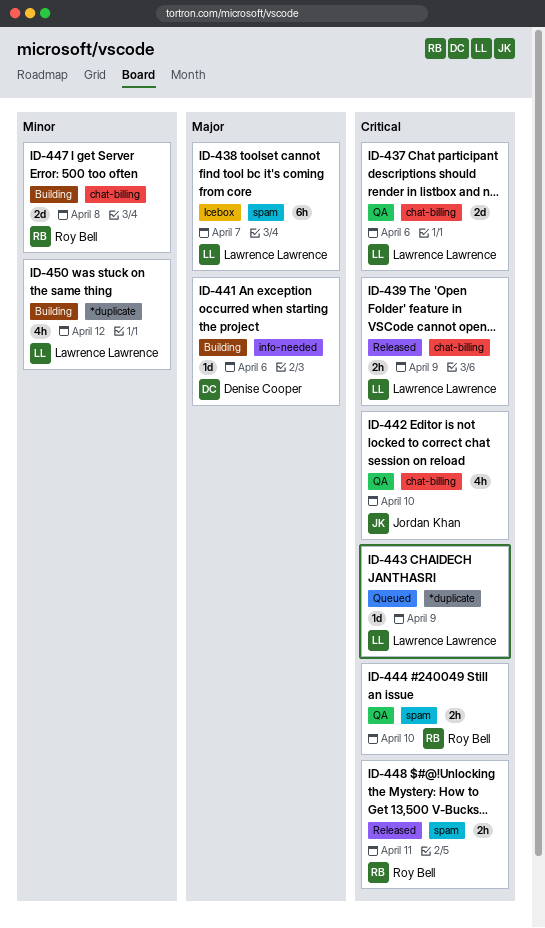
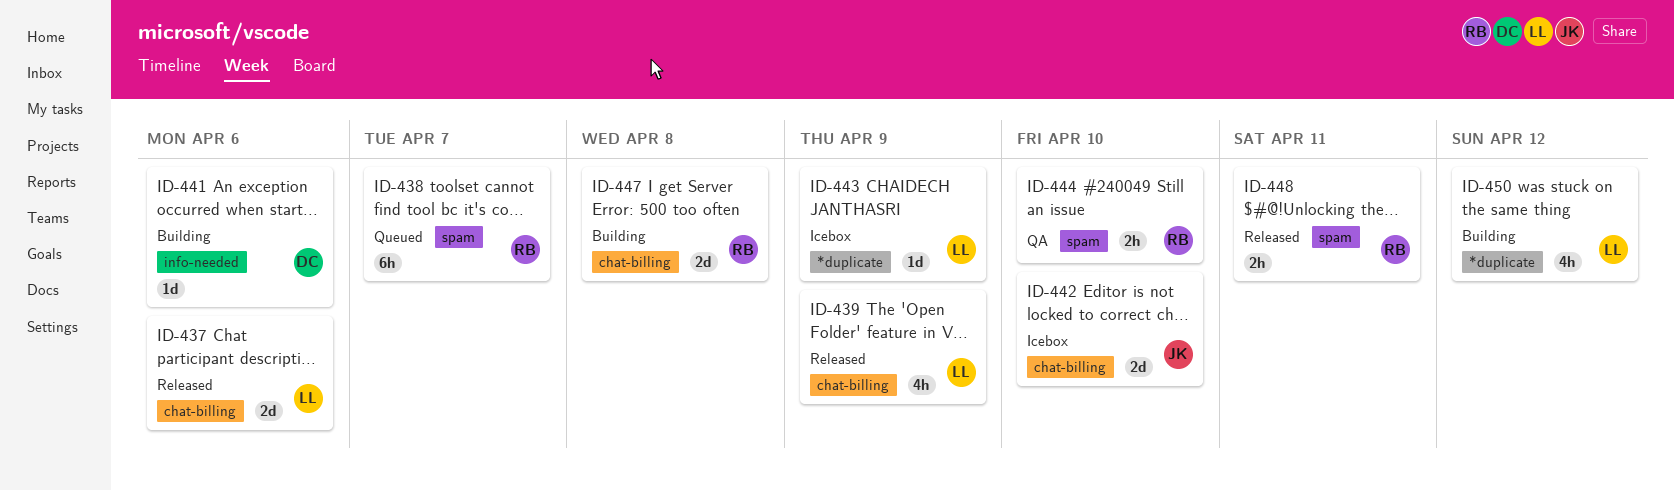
ID-437, status: QA -> Released
ID-438, status: Icebox -> Queued
ID-438, owner: Lawrence Lawrence -> Roy Bell
ID-439, estimate: 2h -> 4h
ID-442, status: QA -> Icebox
ID-442, estimate: 4h -> 2d
ID-443, status: Queued -> Icebox

